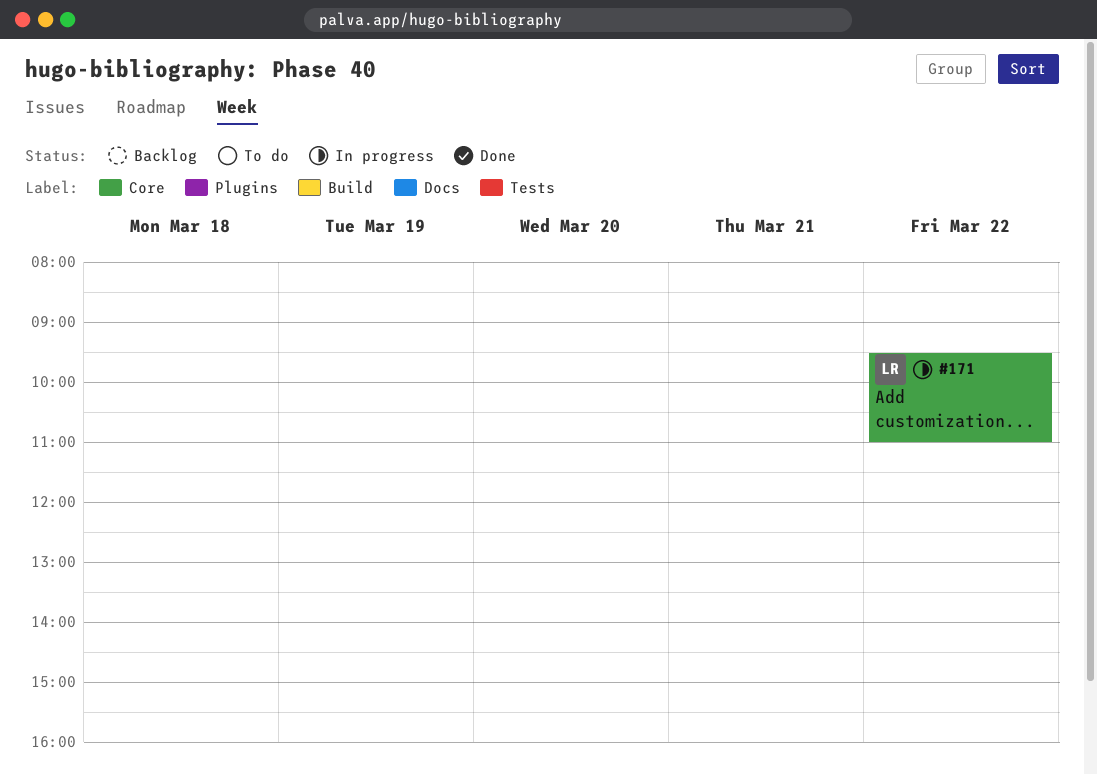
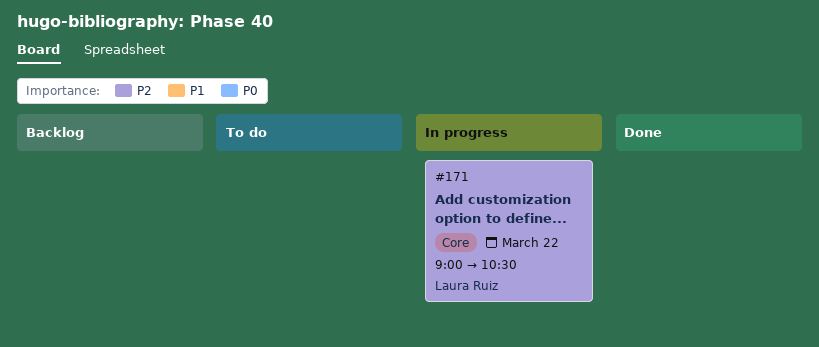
#171, begins: 09:30 -> 09:00
#171, ends: 11:00 -> 10:30

